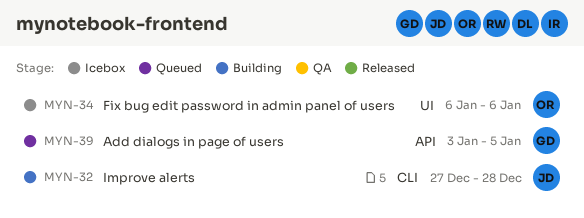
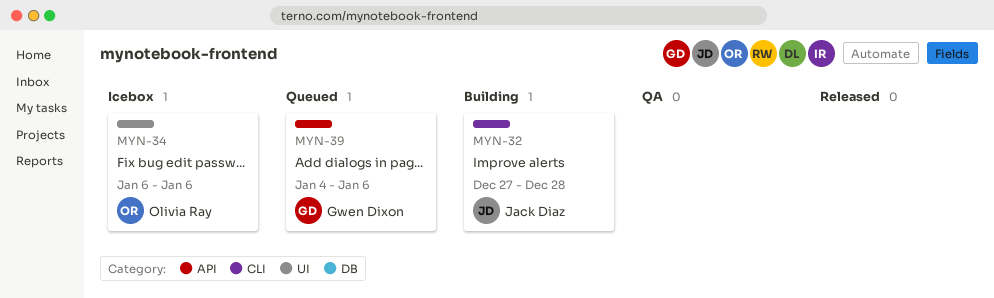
MYN-39, start: Jan 3 -> Jan 4
MYN-39, due: Jan 5 -> Jan 6

